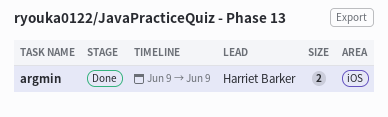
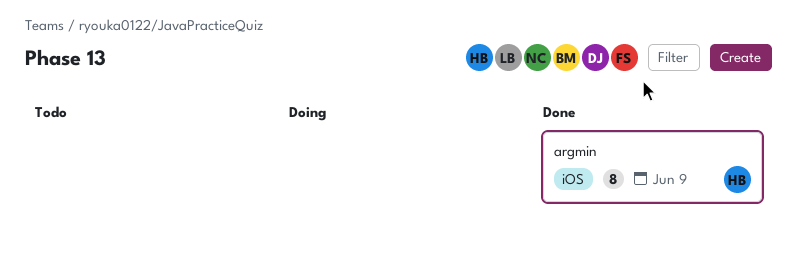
argmin, estimate: 2 -> 8

